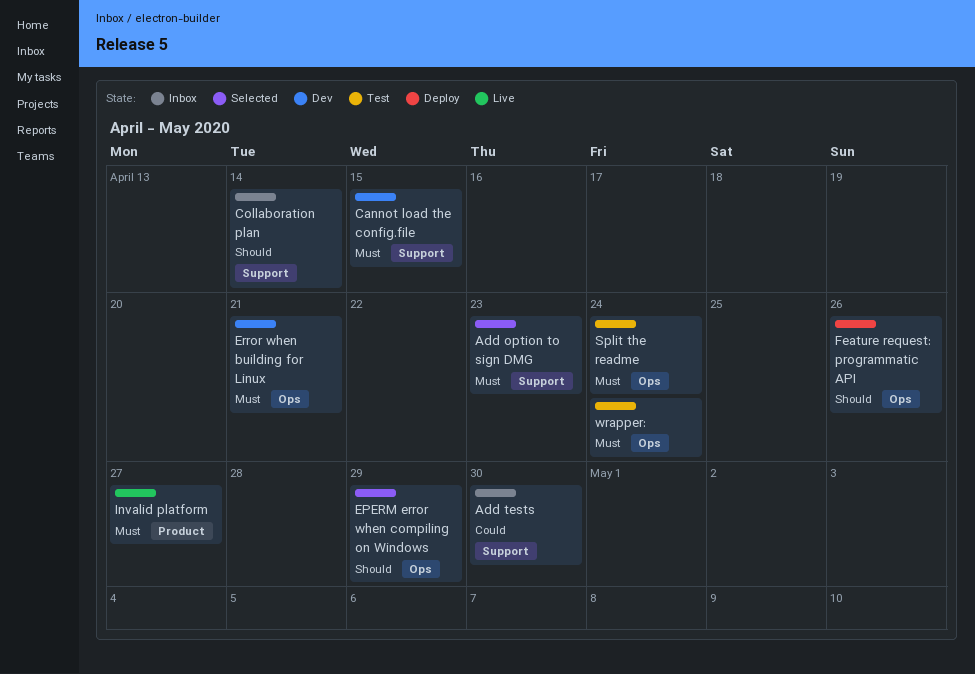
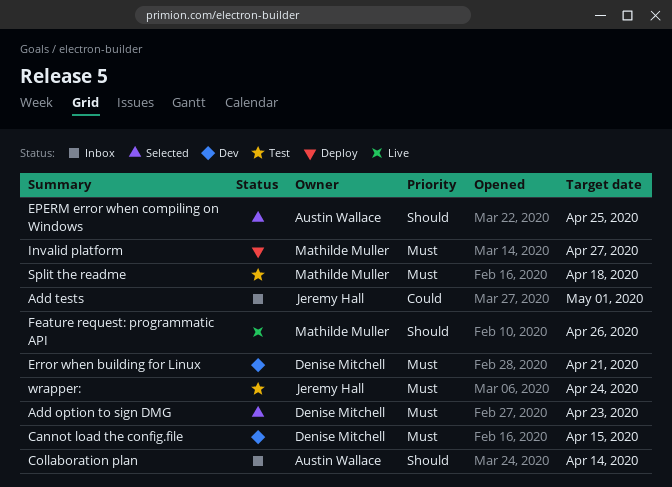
Add tests, due: Apr 30 -> May 1
EPERM error when compiling on Windows, due: Apr 29 -> Apr 25
Feature request: programmatic API, status: Deploy -> Live
Invalid platform, status: Live -> Deploy
Split the readme, due: Apr 24 -> Apr 18

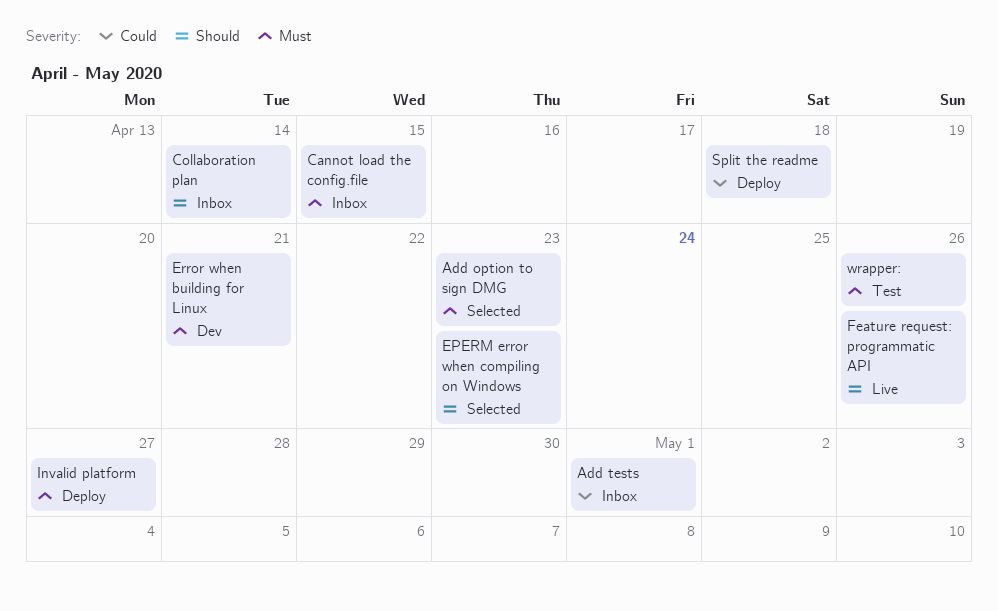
Cannot load the config.file, status: Dev -> Inbox
EPERM error when compiling on Windows, due: Apr 25 -> Apr 23
Split the readme, status: Test -> Deploy
Split the readme, priority: Must -> Could
wrapper:, due: Apr 24 -> Apr 26

